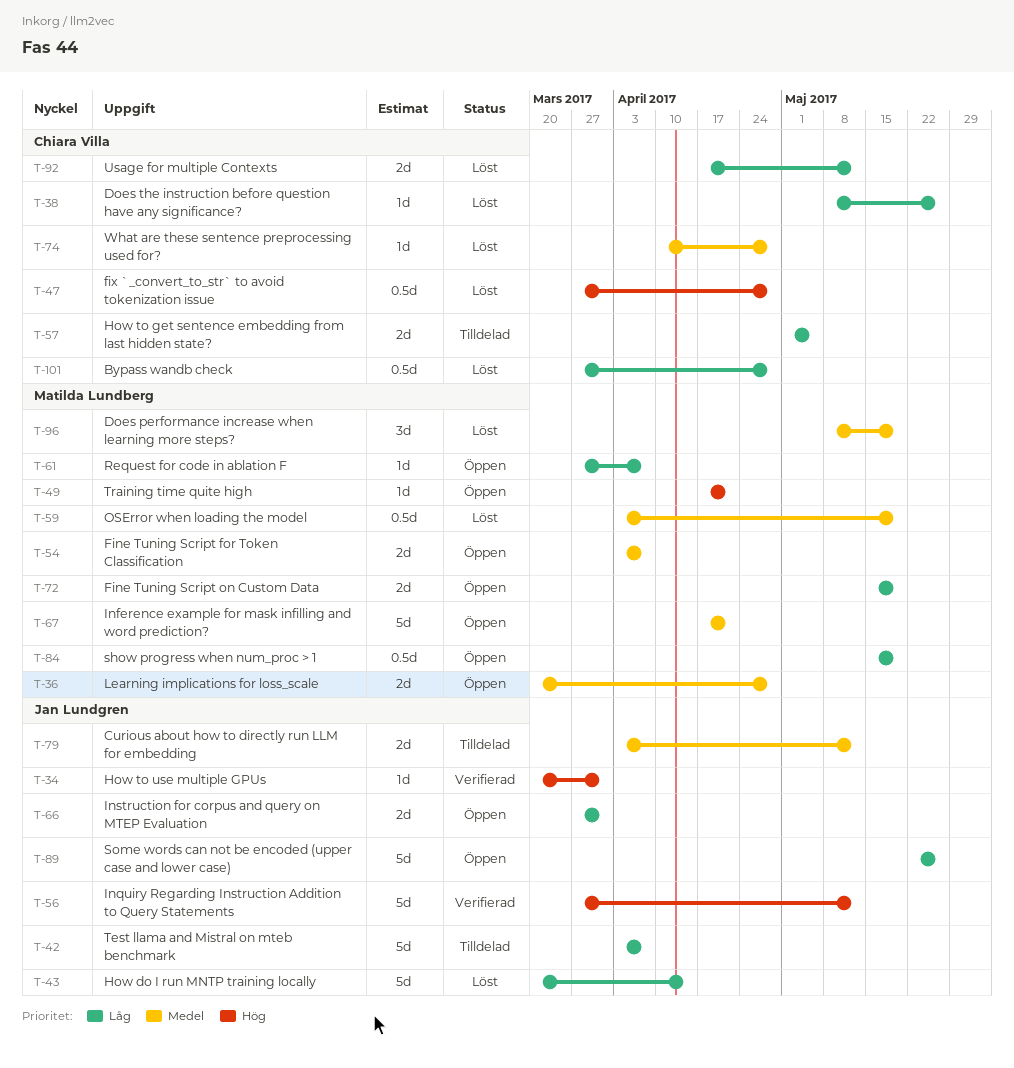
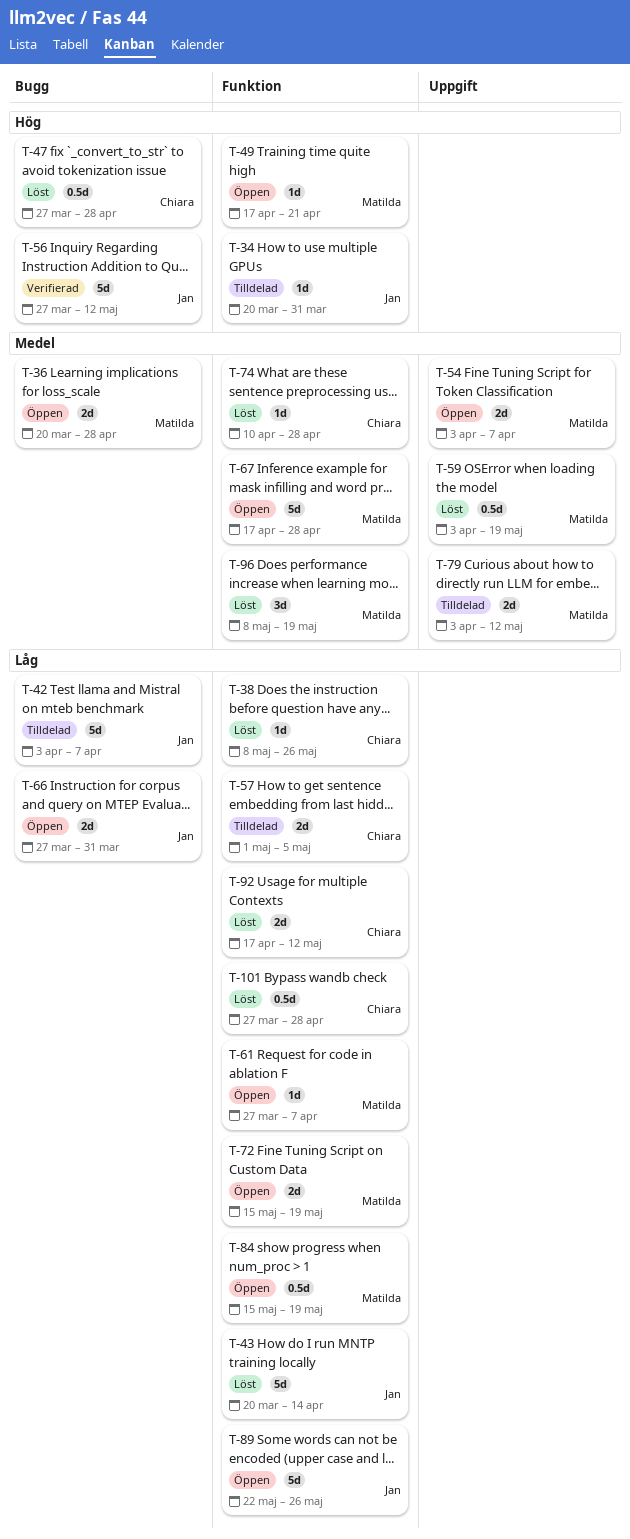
T-34, status: Verifierad -> Tilldelad
T-67, due: Apr 21 -> Apr 28
T-79, owner: Jan Lundgren -> Matilda Lundberg

